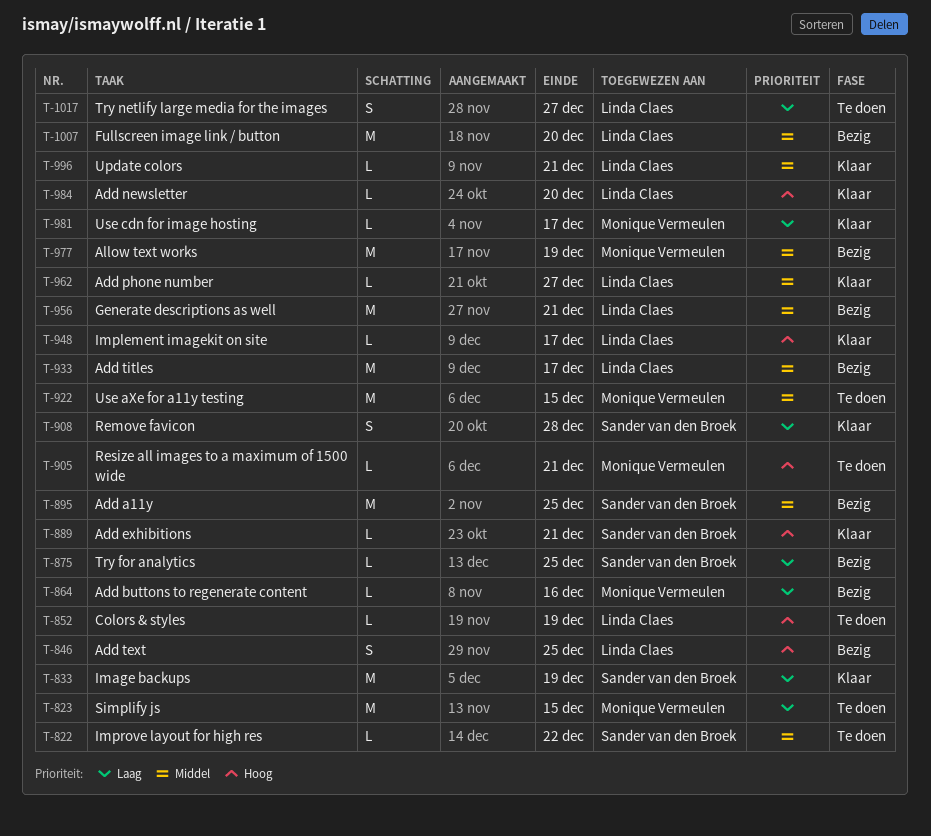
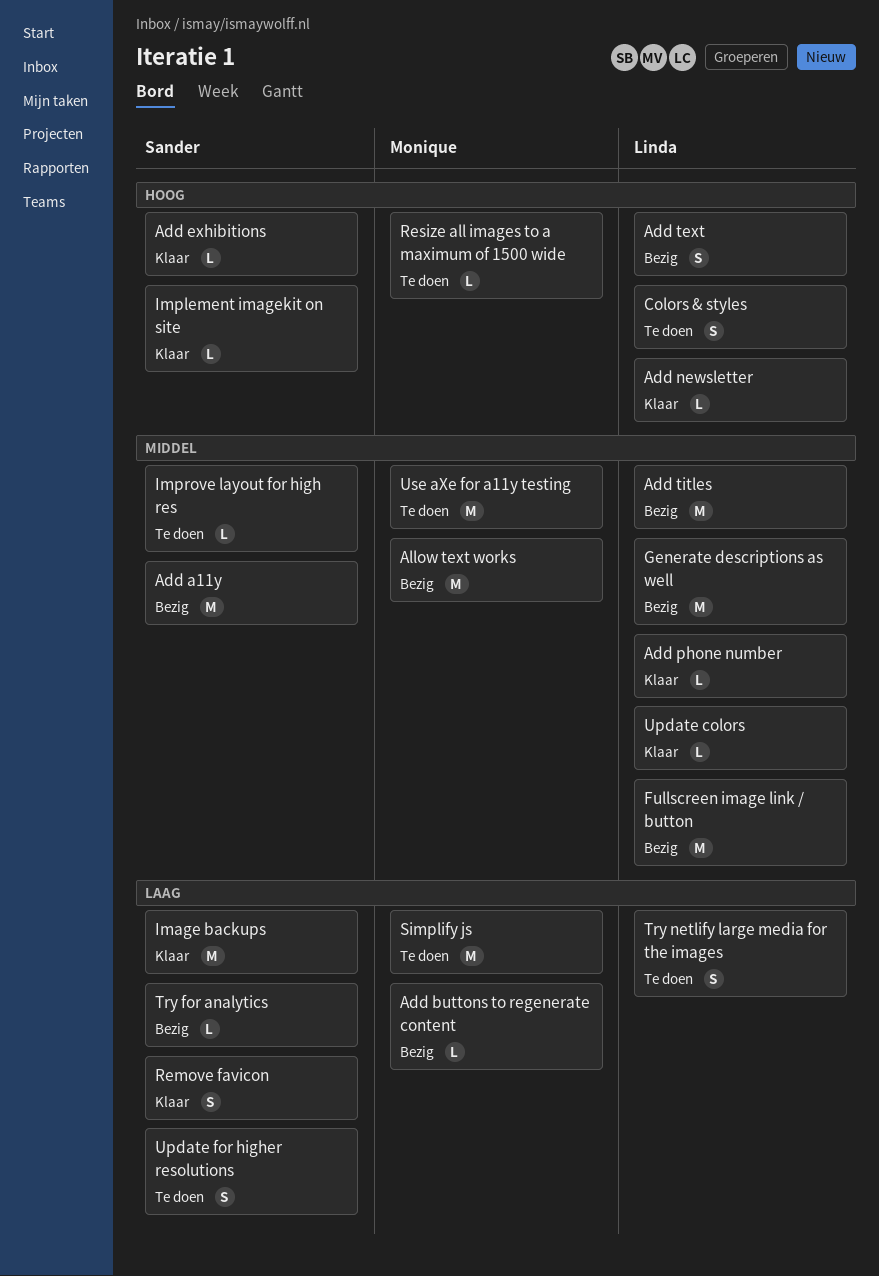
Colors & styles, estimate: L -> S
Implement imagekit on site, owner: Linda Claes -> Sander van den Broek
Update for higher resolutions: none -> present
Use cdn for image hosting: present -> none

